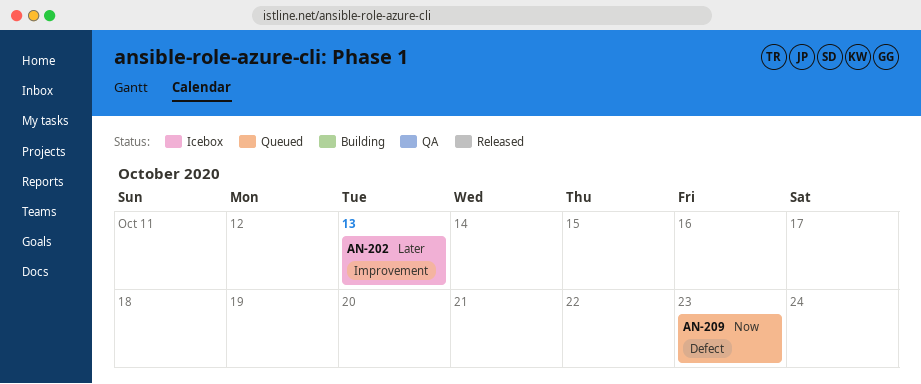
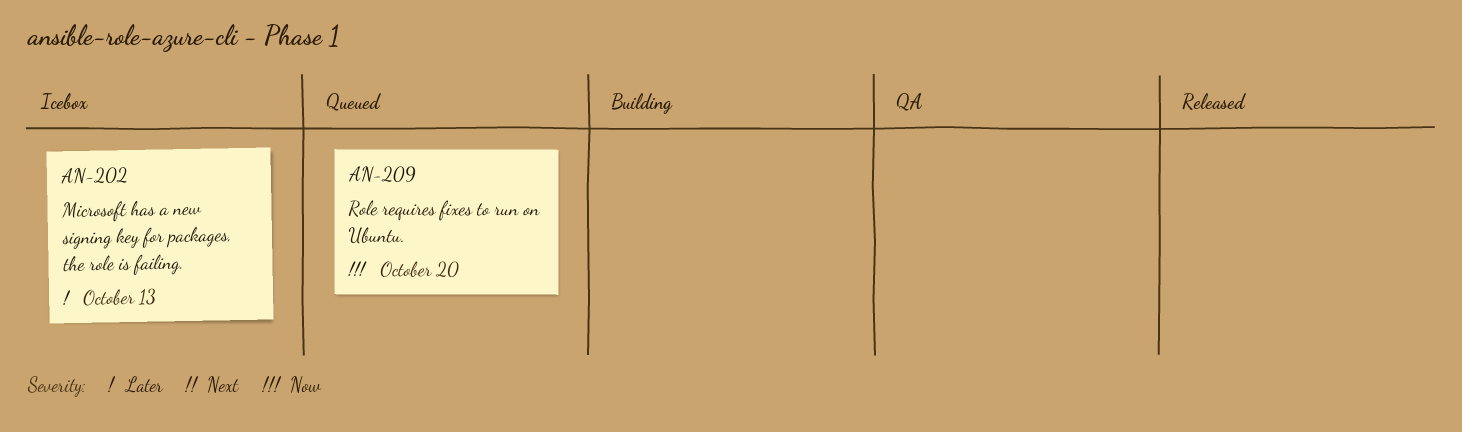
AN-209, due: Oct 23 -> Oct 20

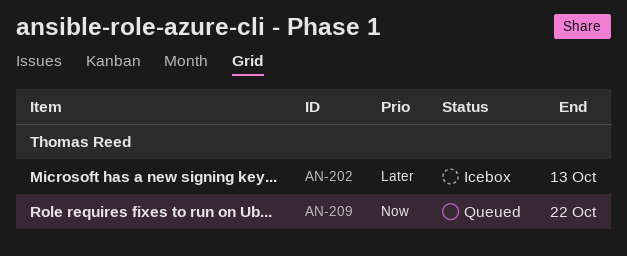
AN-209, due: Oct 20 -> Oct 22

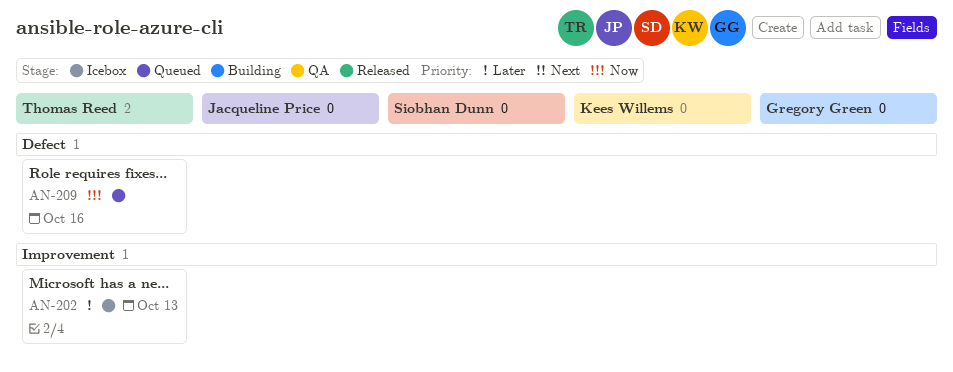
AN-209, due: Oct 22 -> Oct 16

